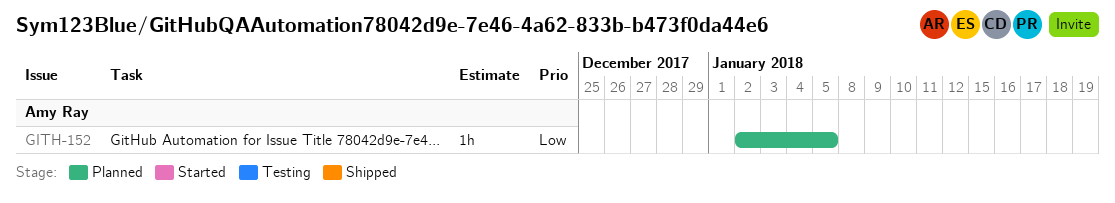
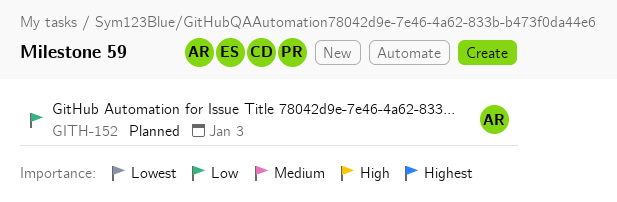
GITH-152, due: Jan 5 -> Jan 3

